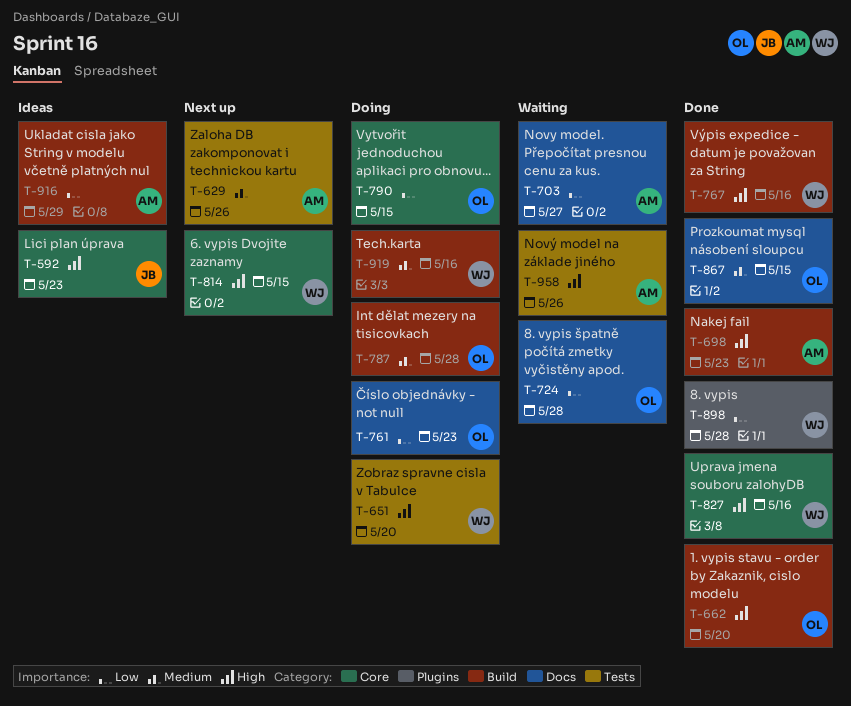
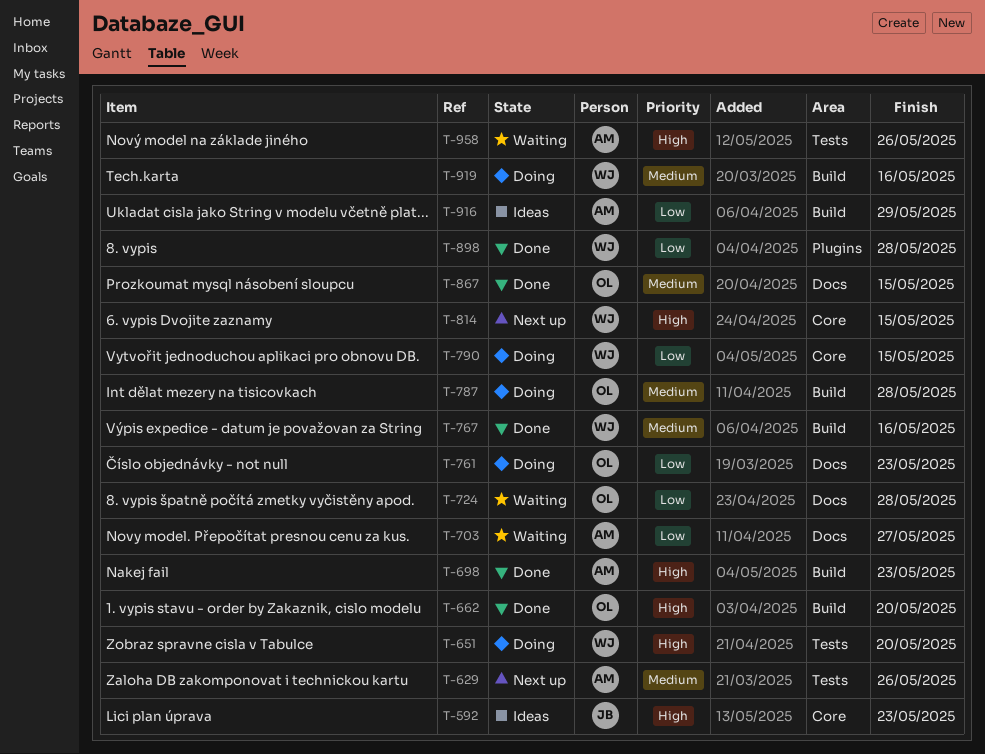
T-767, priority: High -> Medium
T-790, owner: OL -> WJ
T-827: present -> none

